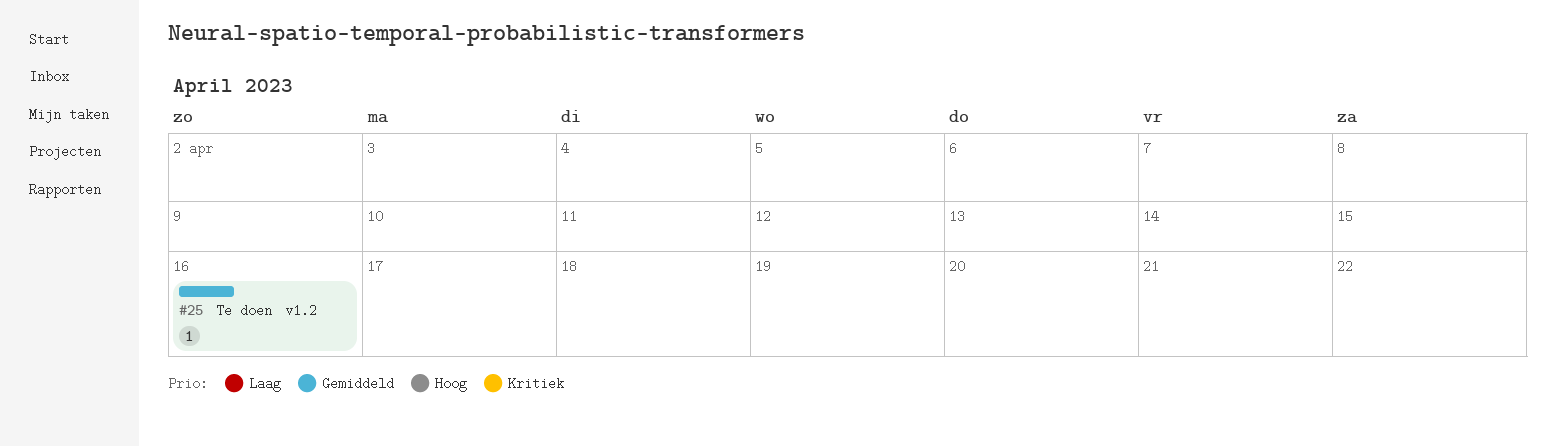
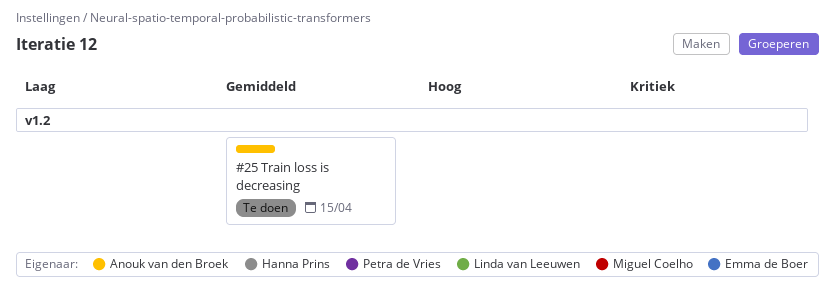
#25, due: Apr 16 -> Apr 15

